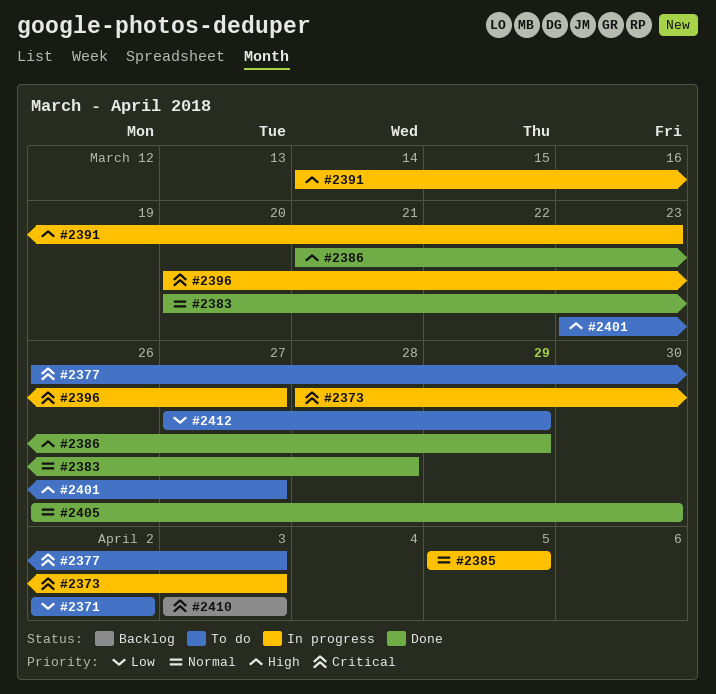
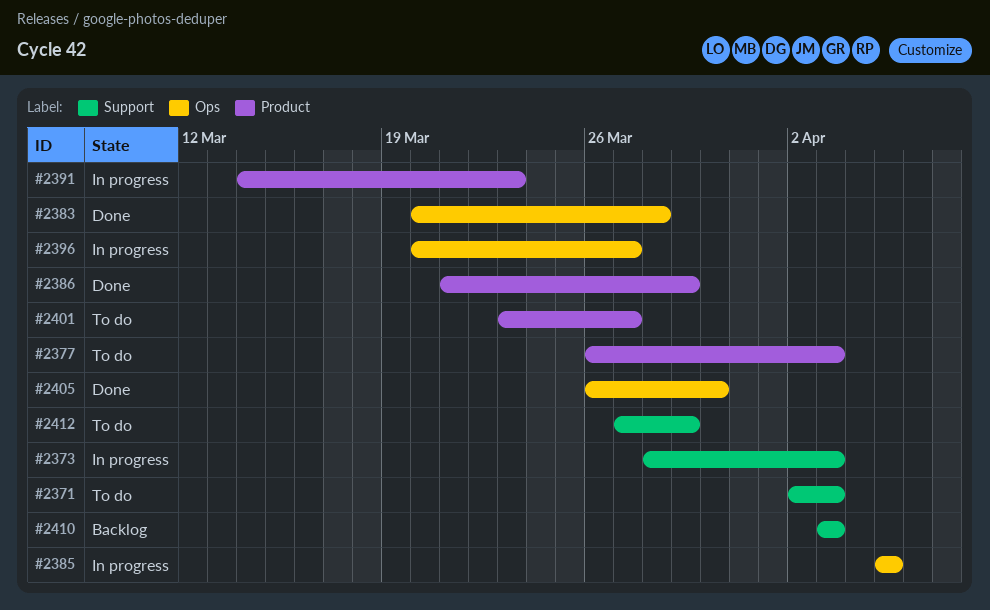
#2371, due: Apr 2 -> Apr 3

